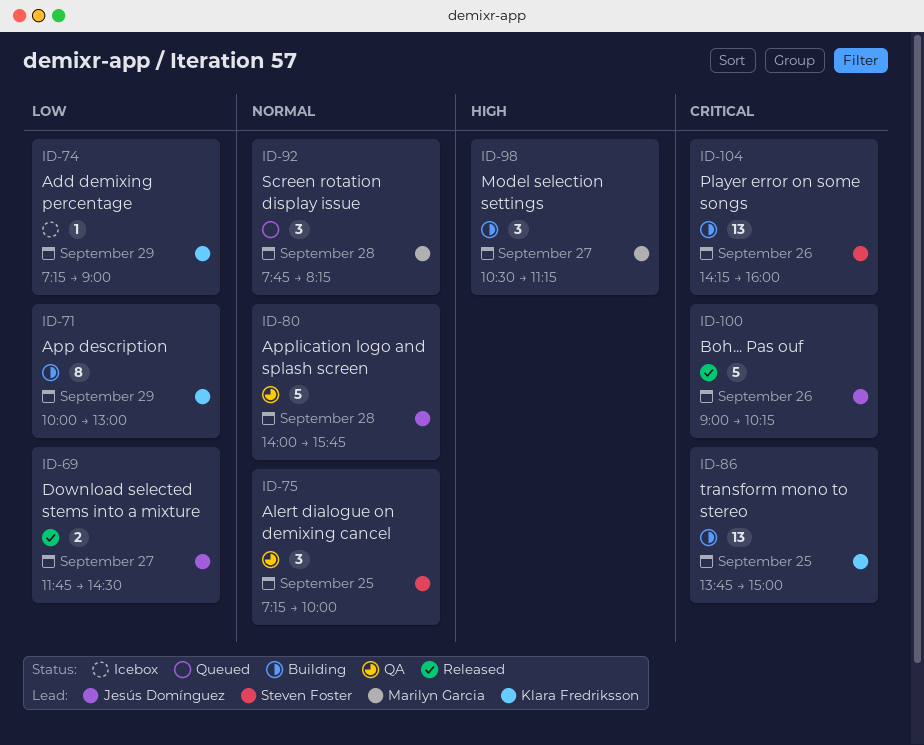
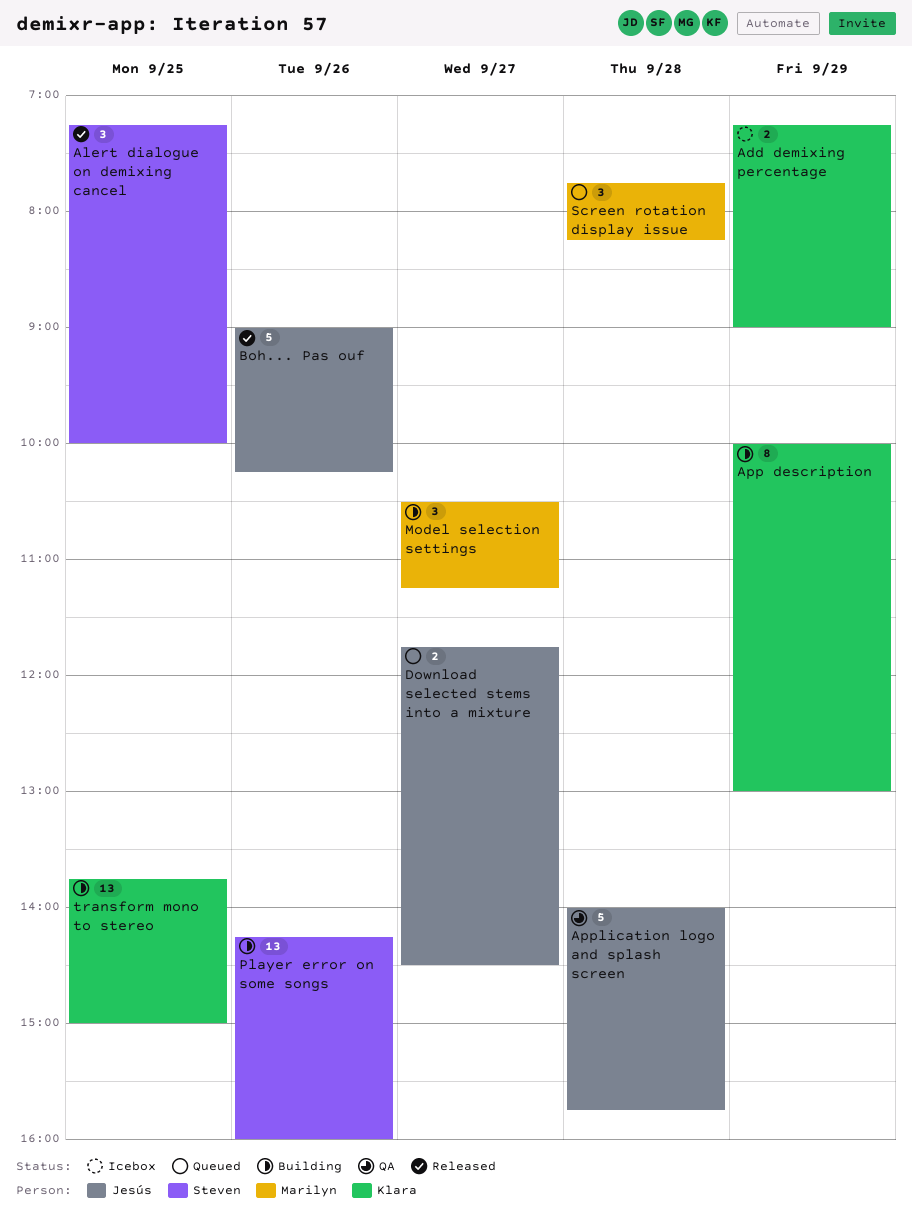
Add demixing percentage, estimate: 1 -> 2
Alert dialogue on demixing cancel, status: QA -> Released
Download selected stems into a mixture, status: Released -> Queued

